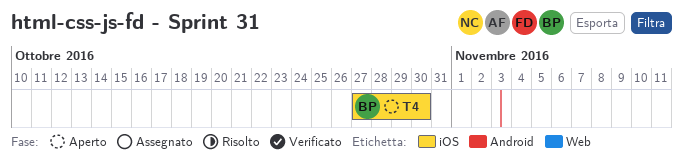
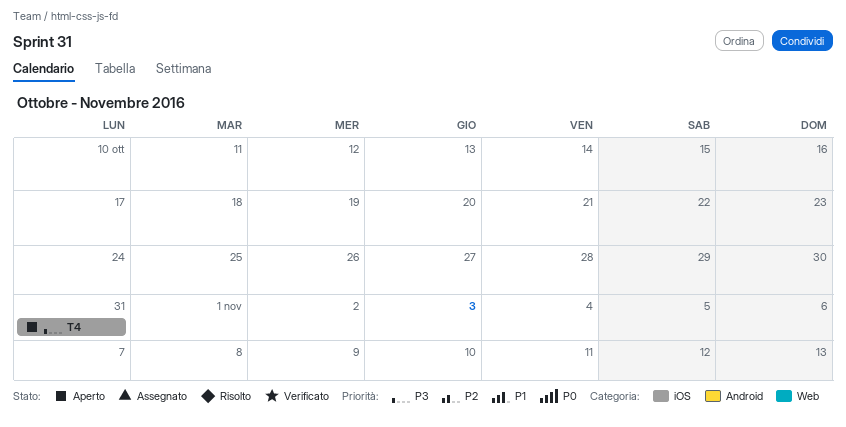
T4, start: Oct 27 -> Oct 31
T4, due: Oct 30 -> Oct 31

